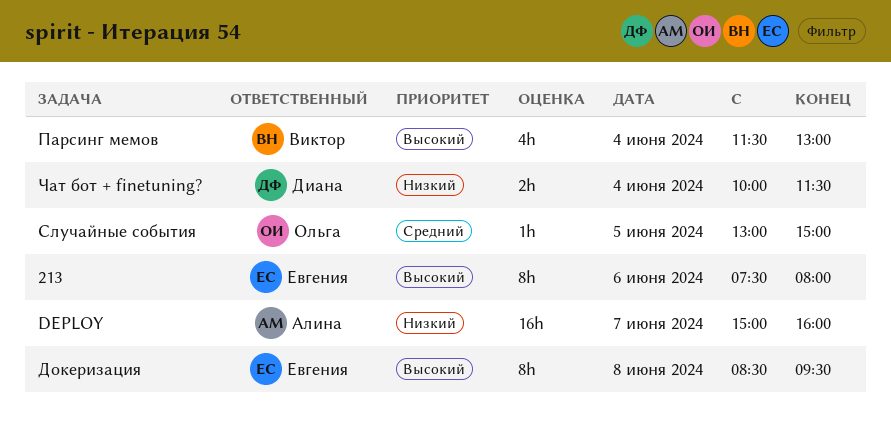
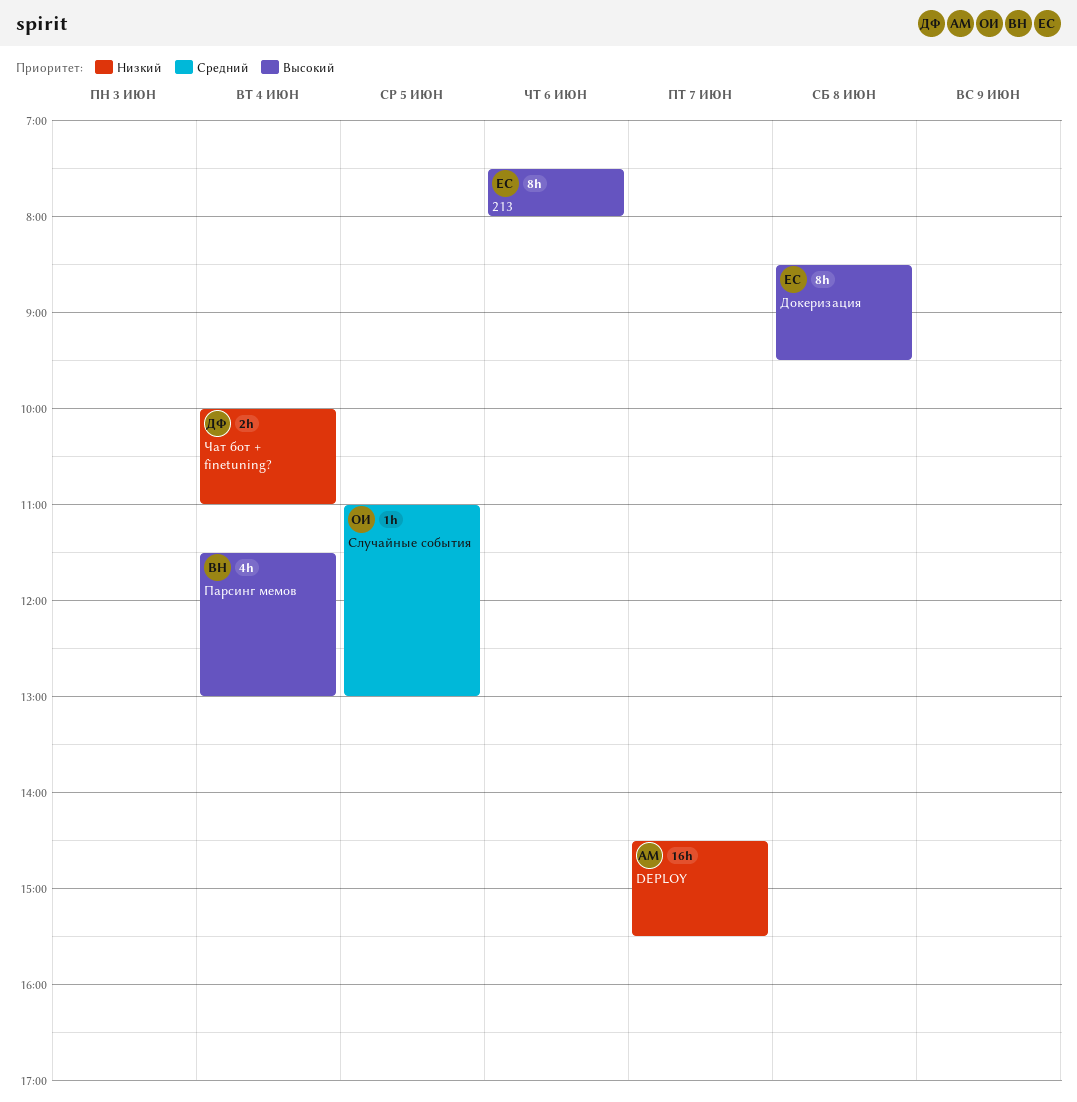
DEPLOY, begins: 15:00 -> 14:30
DEPLOY, ends: 16:00 -> 15:30
Случайные события, begins: 13:00 -> 11:00
Случайные события, ends: 15:00 -> 13:00
Чат бот + finetuning?, ends: 11:30 -> 11:00

